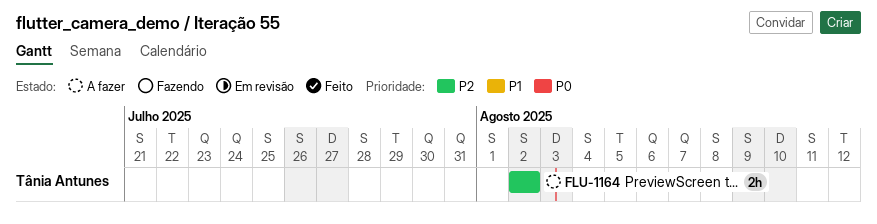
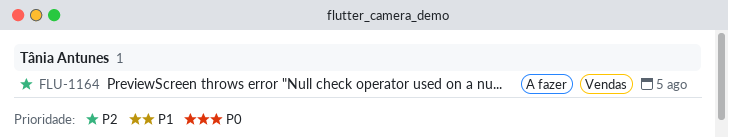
FLU-1164, due: Aug 2 -> Aug 5

